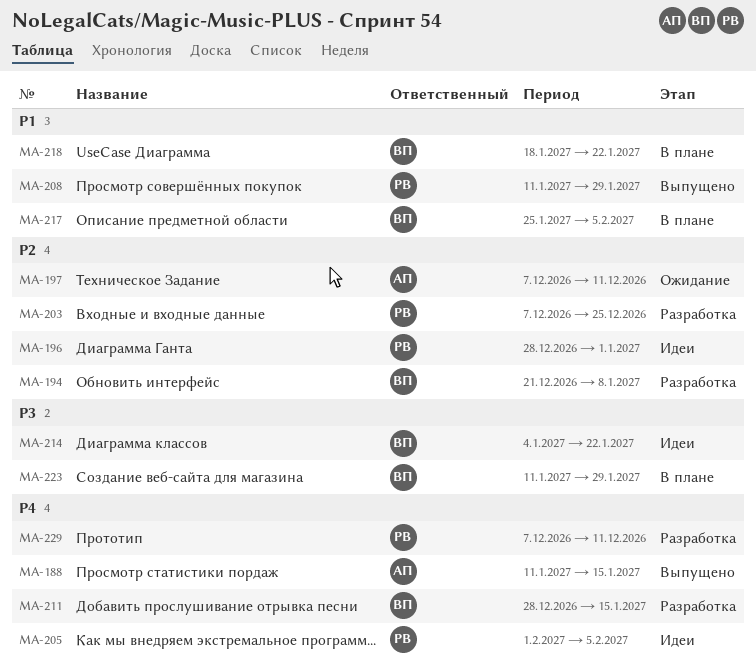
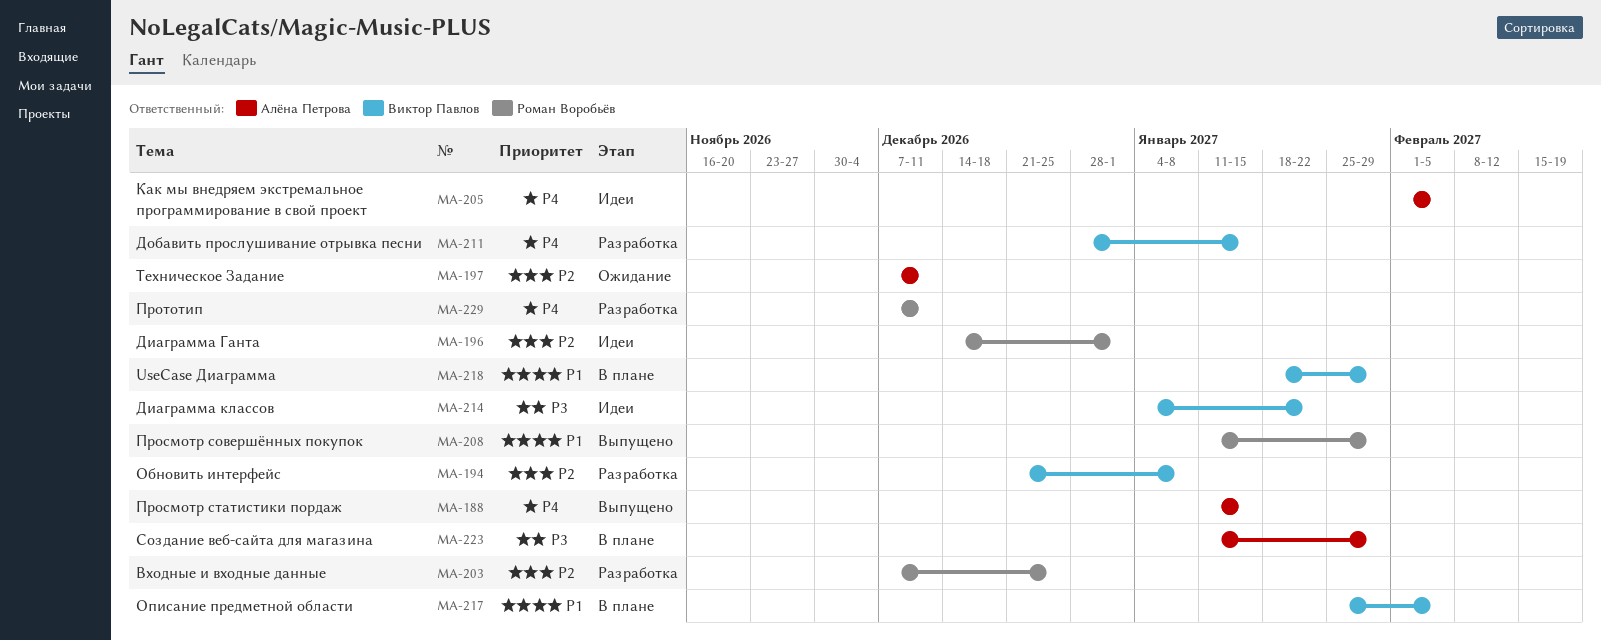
MA-196, start: Dec 28 -> Dec 14
MA-205, owner: Роман Воробьёв -> Алёна Петрова
MA-218, due: Jan 22 -> Jan 29
MA-223, owner: Виктор Павлов -> Алёна Петрова

